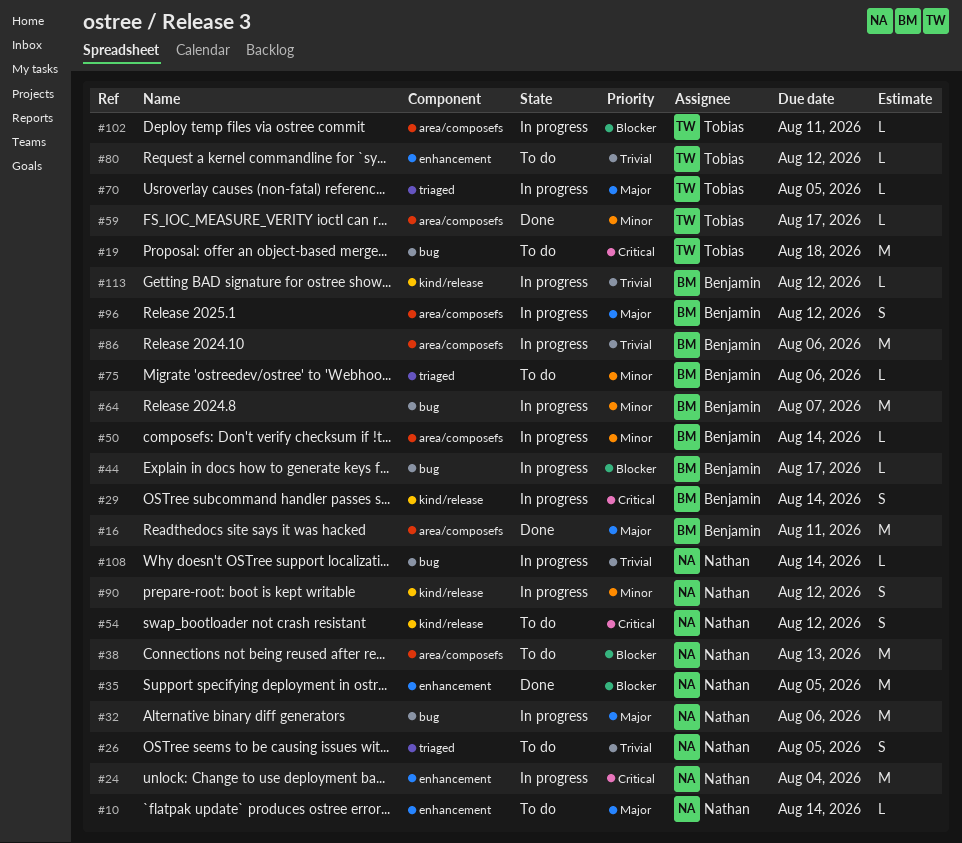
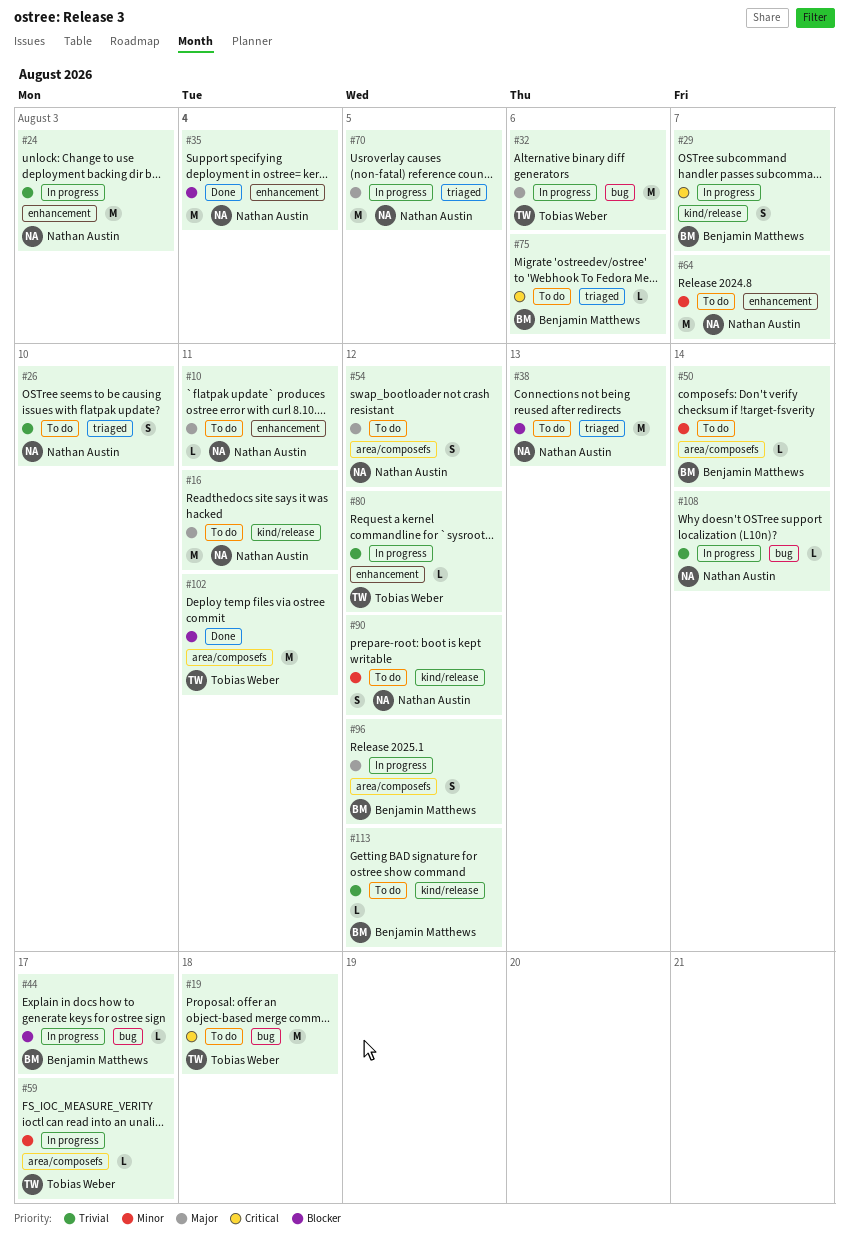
#10, due: Aug 14 -> Aug 11
#16, status: Done -> To do
#16, owner: Benjamin Matthews -> Nathan Austin
#16, label: area/composefs -> kind/release
#24, priority: Critical -> Trivial
#24, due: Aug 4 -> Aug 3
#26, due: Aug 5 -> Aug 10
#29, due: Aug 14 -> Aug 7
#32, owner: Nathan Austin -> Tobias Weber
#35, due: Aug 5 -> Aug 4
#38, label: area/composefs -> triaged
#50, status: In progress -> To do
#54, priority: Critical -> Major
#54, label: kind/release -> area/composefs
#59, status: Done -> In progress
#64, status: In progress -> To do
#64, owner: Benjamin Matthews -> Nathan Austin
#64, label: bug -> enhancement
#70, owner: Tobias Weber -> Nathan Austin
#70, estimate: L -> M
#75, priority: Minor -> Critical
#80, status: To do -> In progress
#86: present -> none
#90, status: In progress -> To do
#102, status: In progress -> Done
#102, estimate: L -> M
#113, status: In progress -> To do

